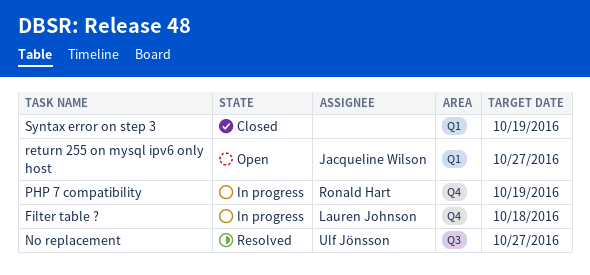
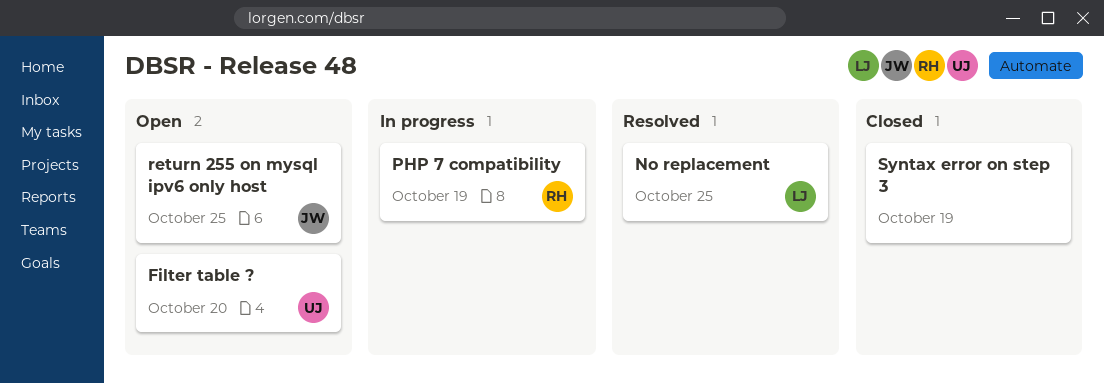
Filter table ?, status: In progress -> Open
Filter table ?, owner: Lauren Johnson -> Ulf Jönsson
Filter table ?, due: Oct 18 -> Oct 20
No replacement, owner: Ulf Jönsson -> Lauren Johnson
No replacement, due: Oct 27 -> Oct 25
return 255 on mysql ipv6 only host, due: Oct 27 -> Oct 25

